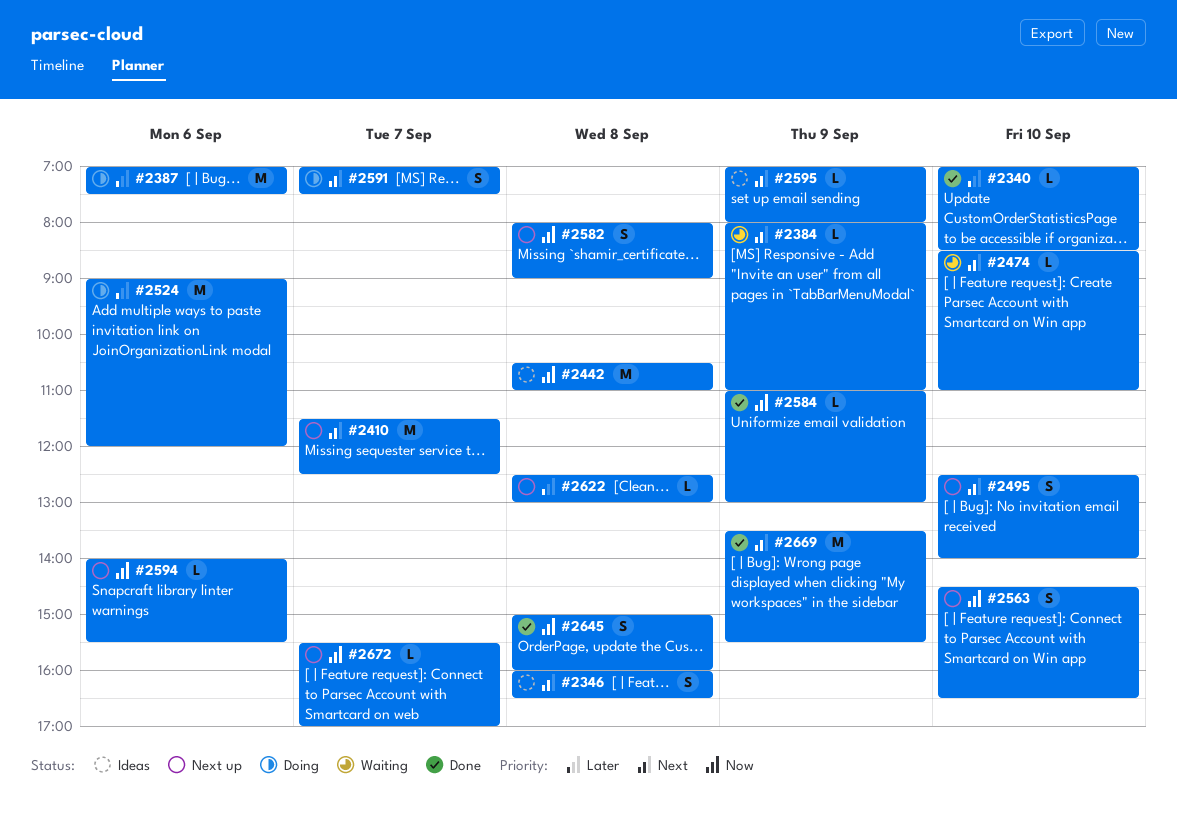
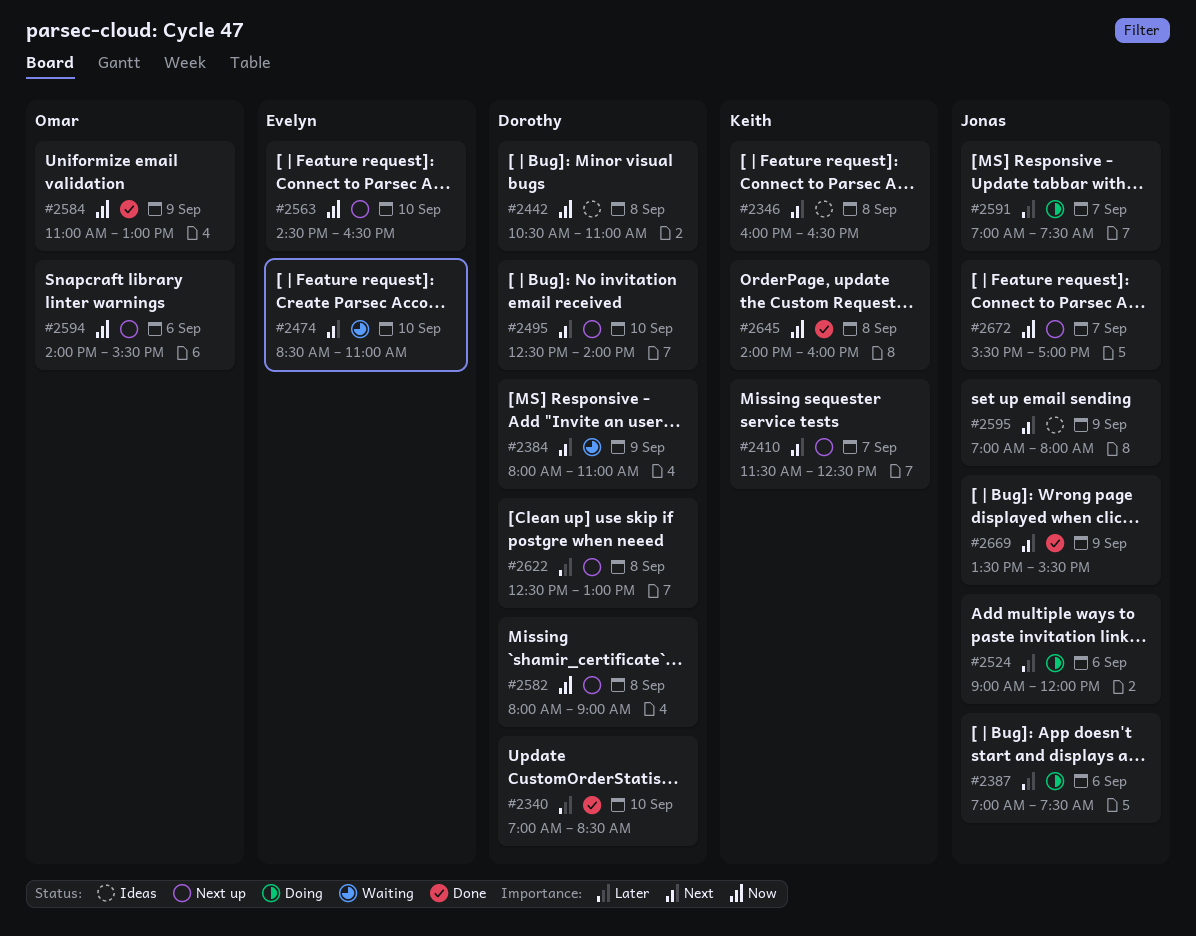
#2591, priority: Next -> Later
#2645, begins: 15:00 -> 14:00

